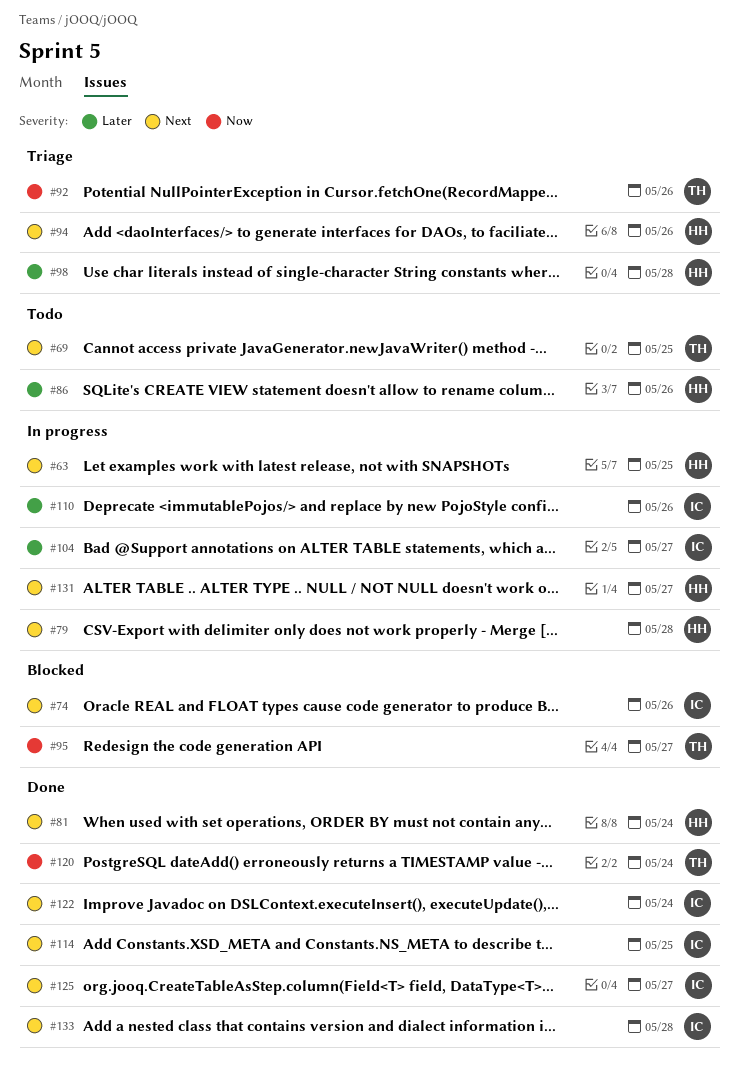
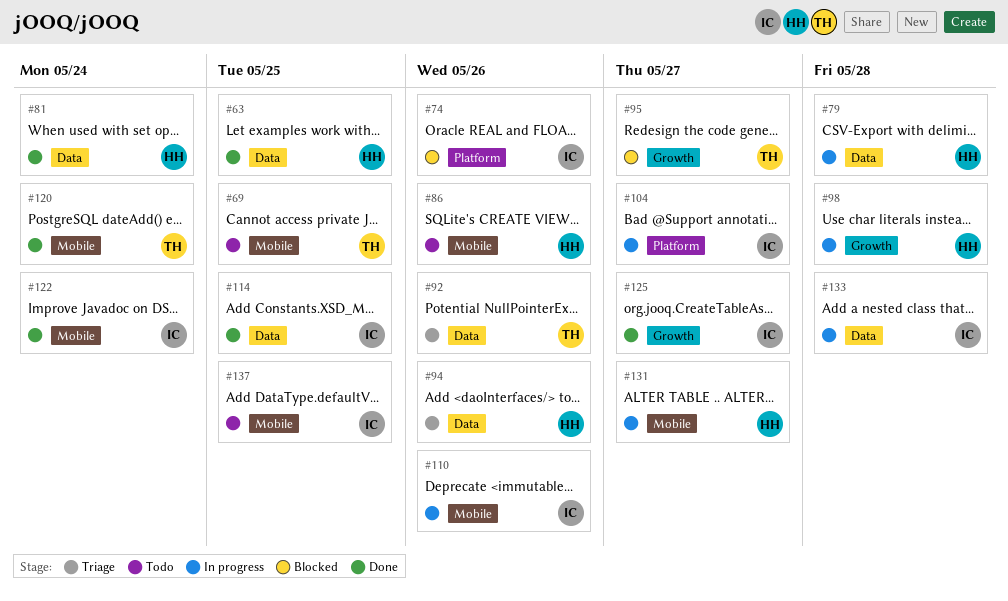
#63, status: In progress -> Done
#98, status: Triage -> In progress
#133, status: Done -> In progress
#137: none -> present

